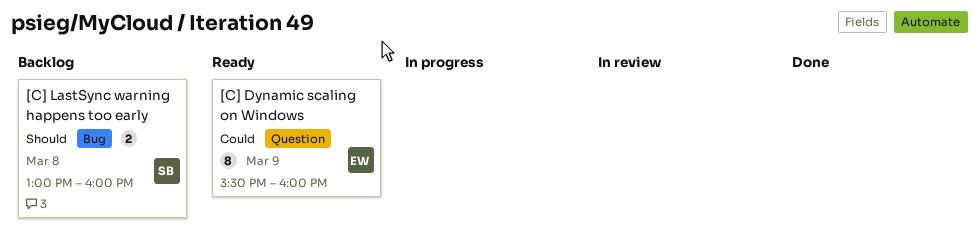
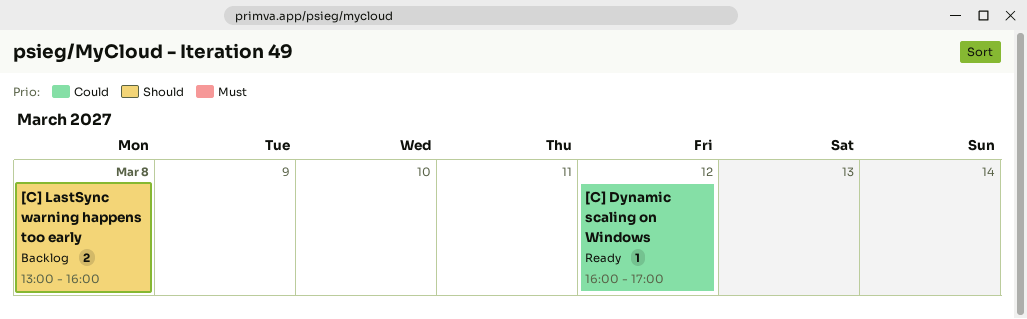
[C] Dynamic scaling on Windows, estimate: 8 -> 1
[C] Dynamic scaling on Windows, day: Mar 9 -> Mar 12
[C] Dynamic scaling on Windows, begins: 15:30 -> 16:00
[C] Dynamic scaling on Windows, ends: 16:00 -> 17:00

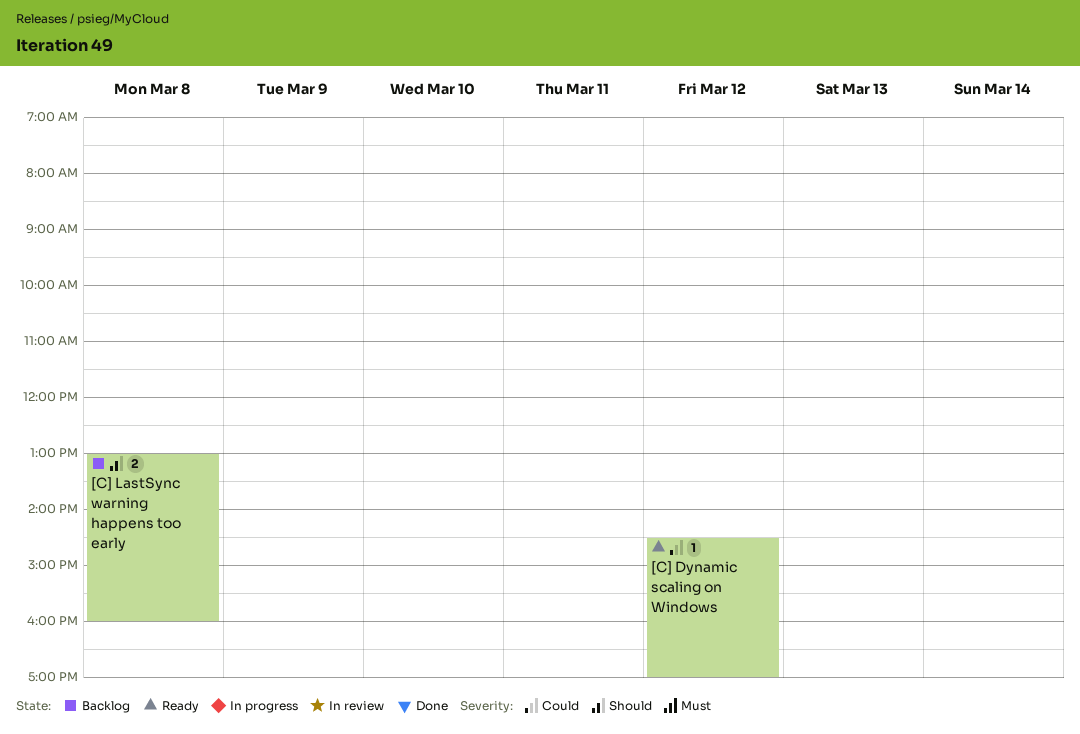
[C] Dynamic scaling on Windows, begins: 16:00 -> 14:30

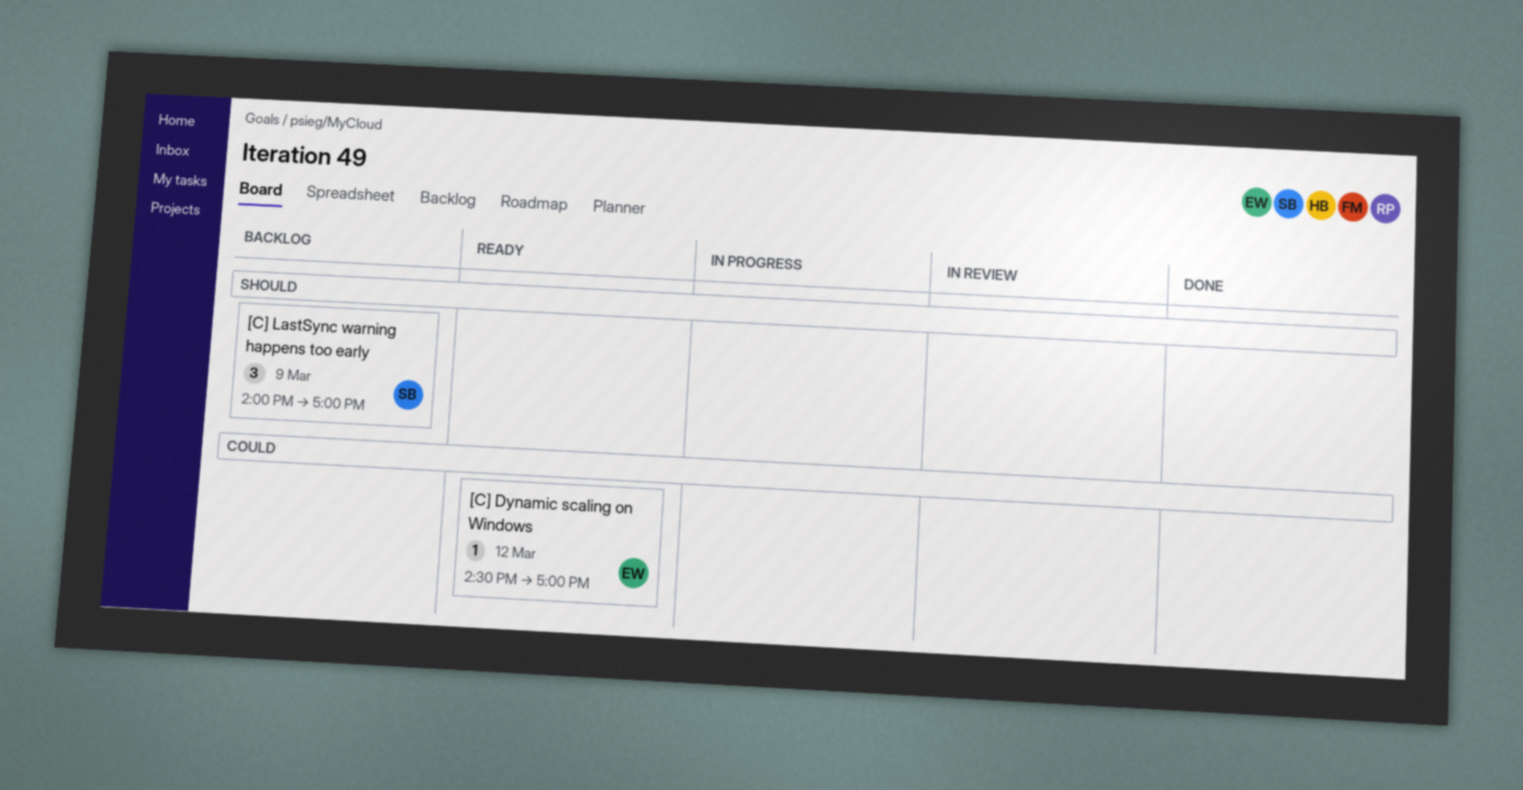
[C] LastSync warning happens too early, estimate: 2 -> 3
[C] LastSync warning happens too early, day: Mar 8 -> Mar 9
[C] LastSync warning happens too early, begins: 13:00 -> 14:00
[C] LastSync warning happens too early, ends: 16:00 -> 17:00

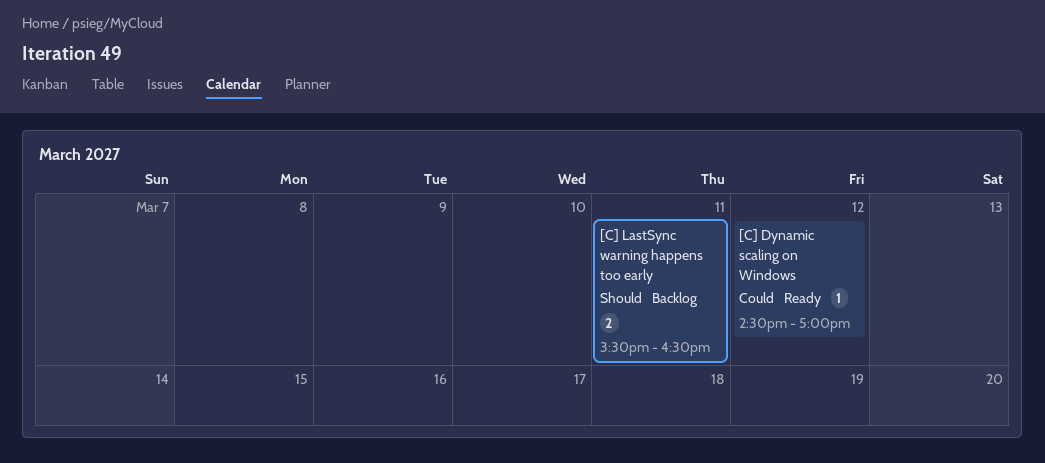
[C] LastSync warning happens too early, estimate: 3 -> 2
[C] LastSync warning happens too early, day: Mar 9 -> Mar 11
[C] LastSync warning happens too early, begins: 14:00 -> 15:30
[C] LastSync warning happens too early, ends: 17:00 -> 16:30

